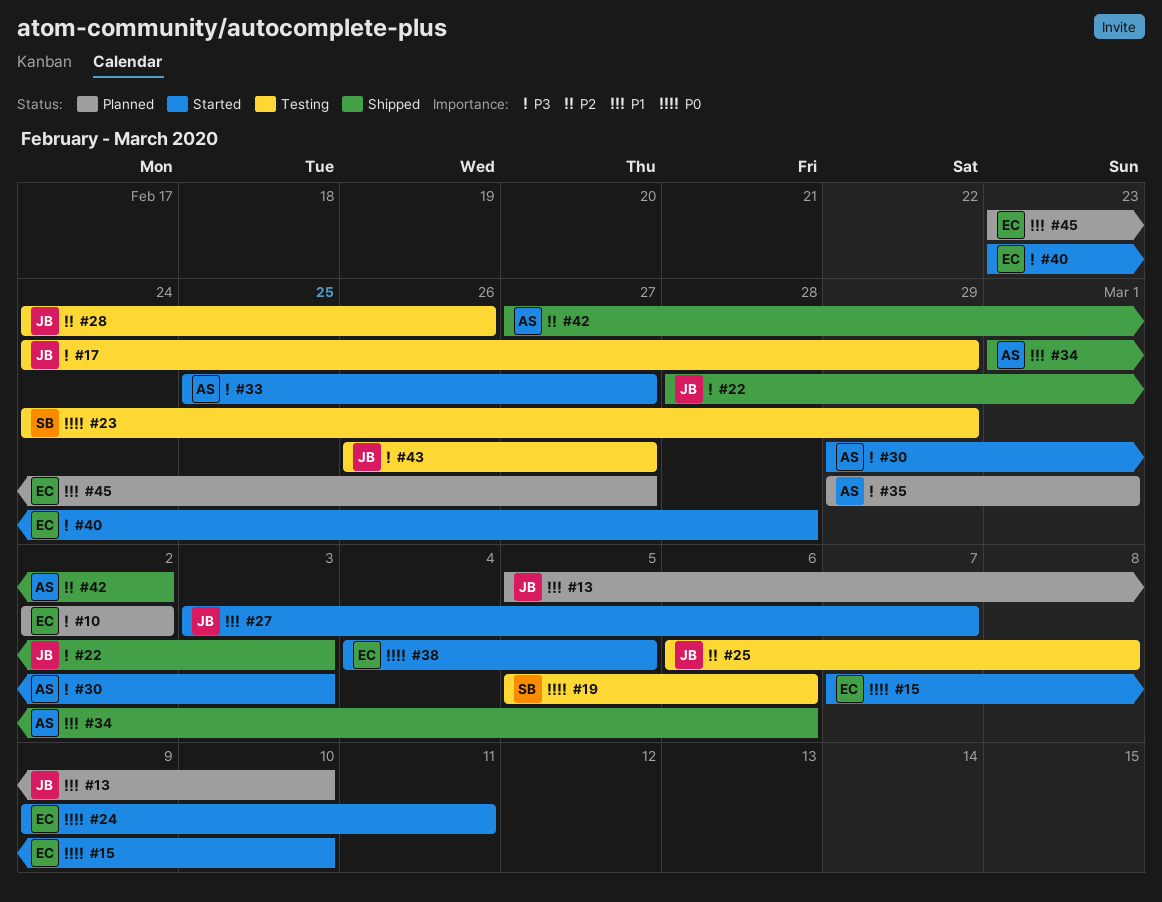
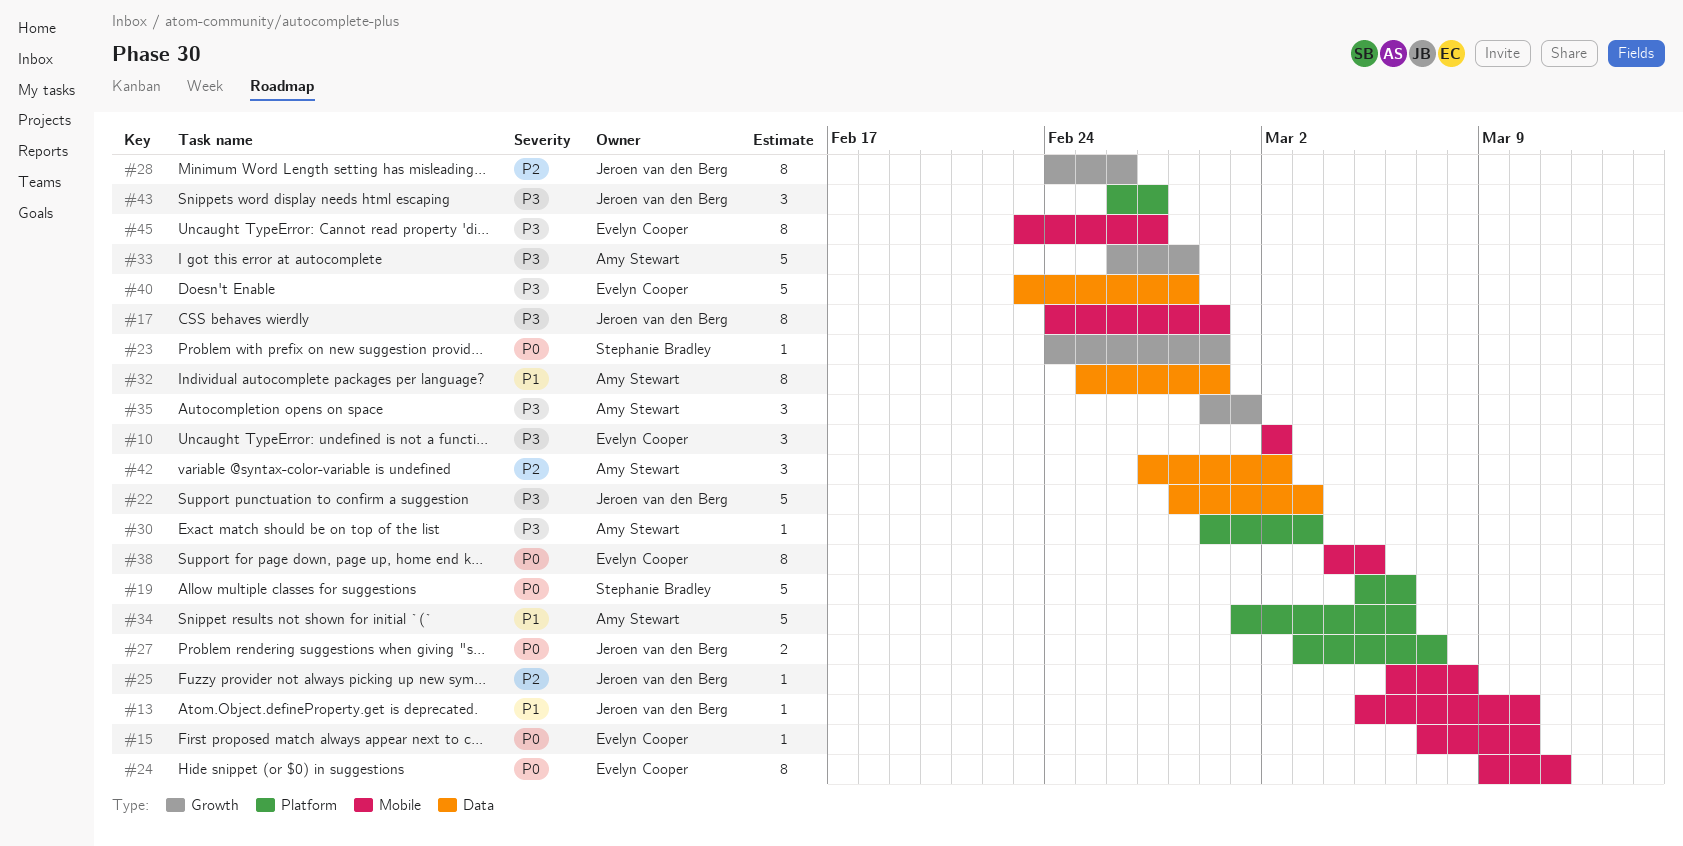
#27, priority: P1 -> P0
#32: none -> present
#33, start: Feb 25 -> Feb 26
#33, due: Feb 27 -> Feb 28
#45, priority: P1 -> P3

